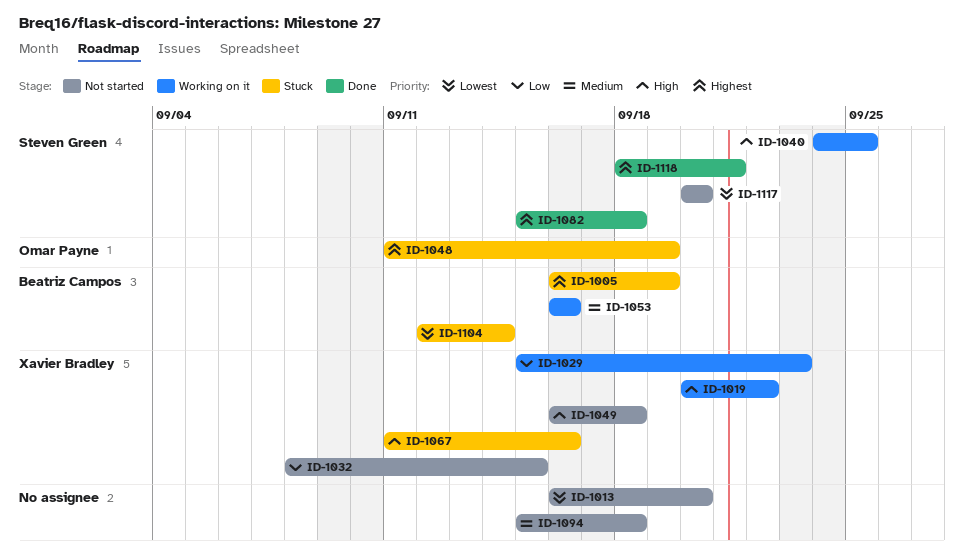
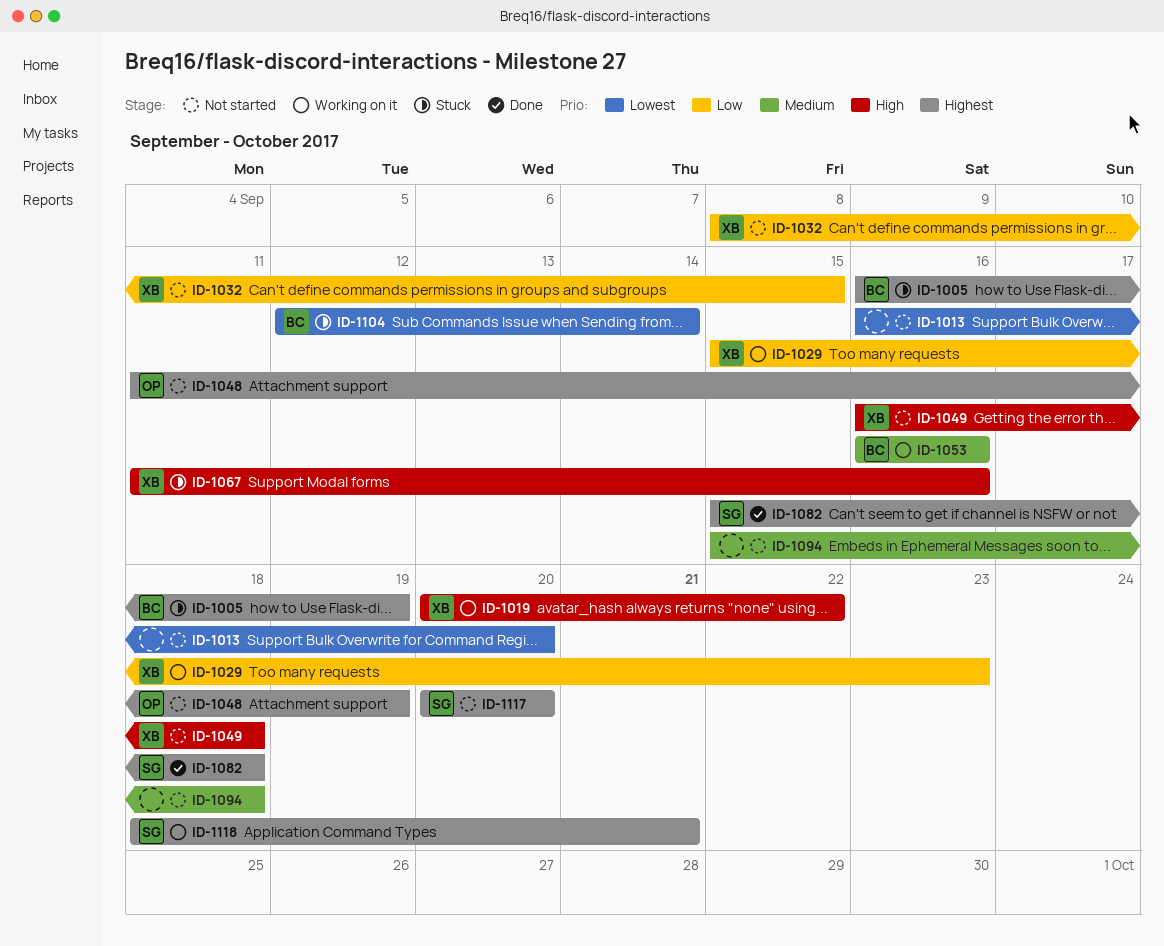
ID-1040: present -> none
ID-1048, status: Stuck -> Not started
ID-1117, priority: Lowest -> Highest
ID-1118, status: Done -> Working on it

